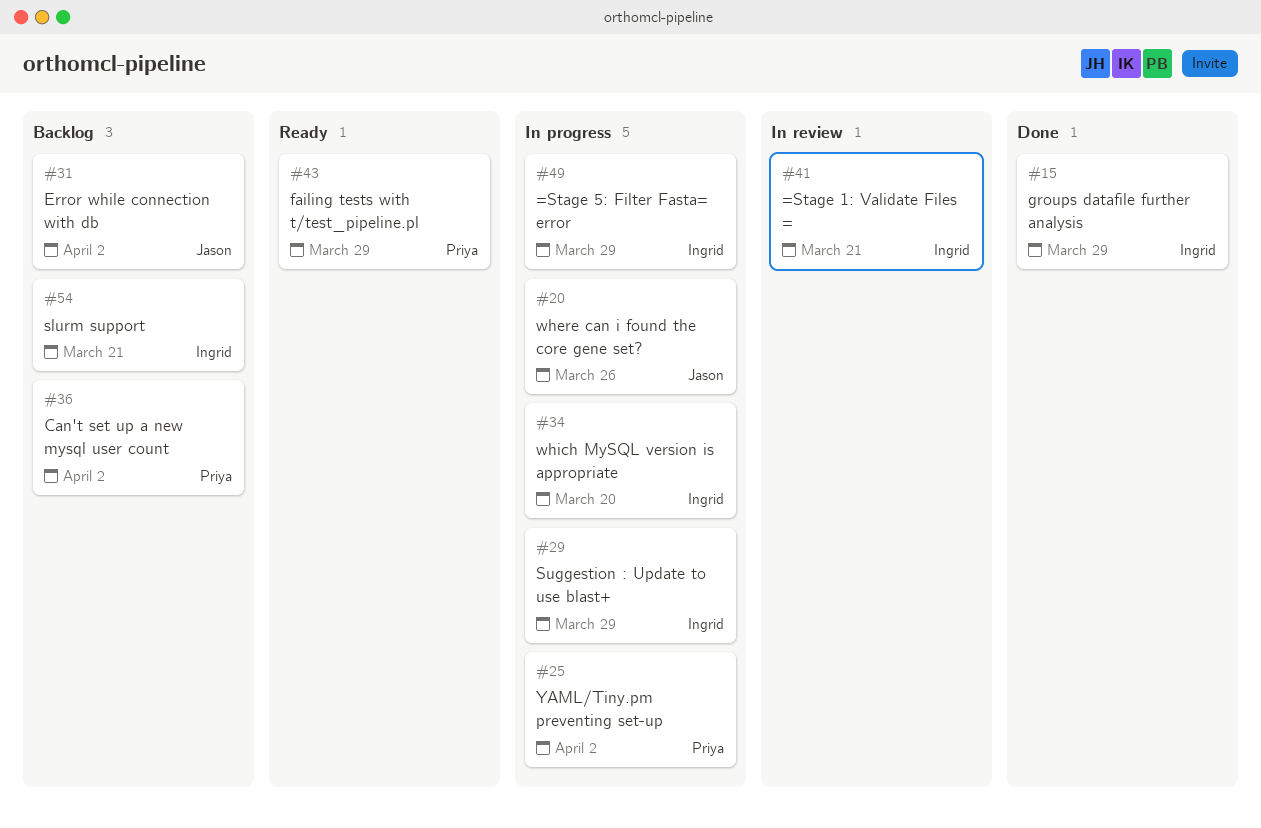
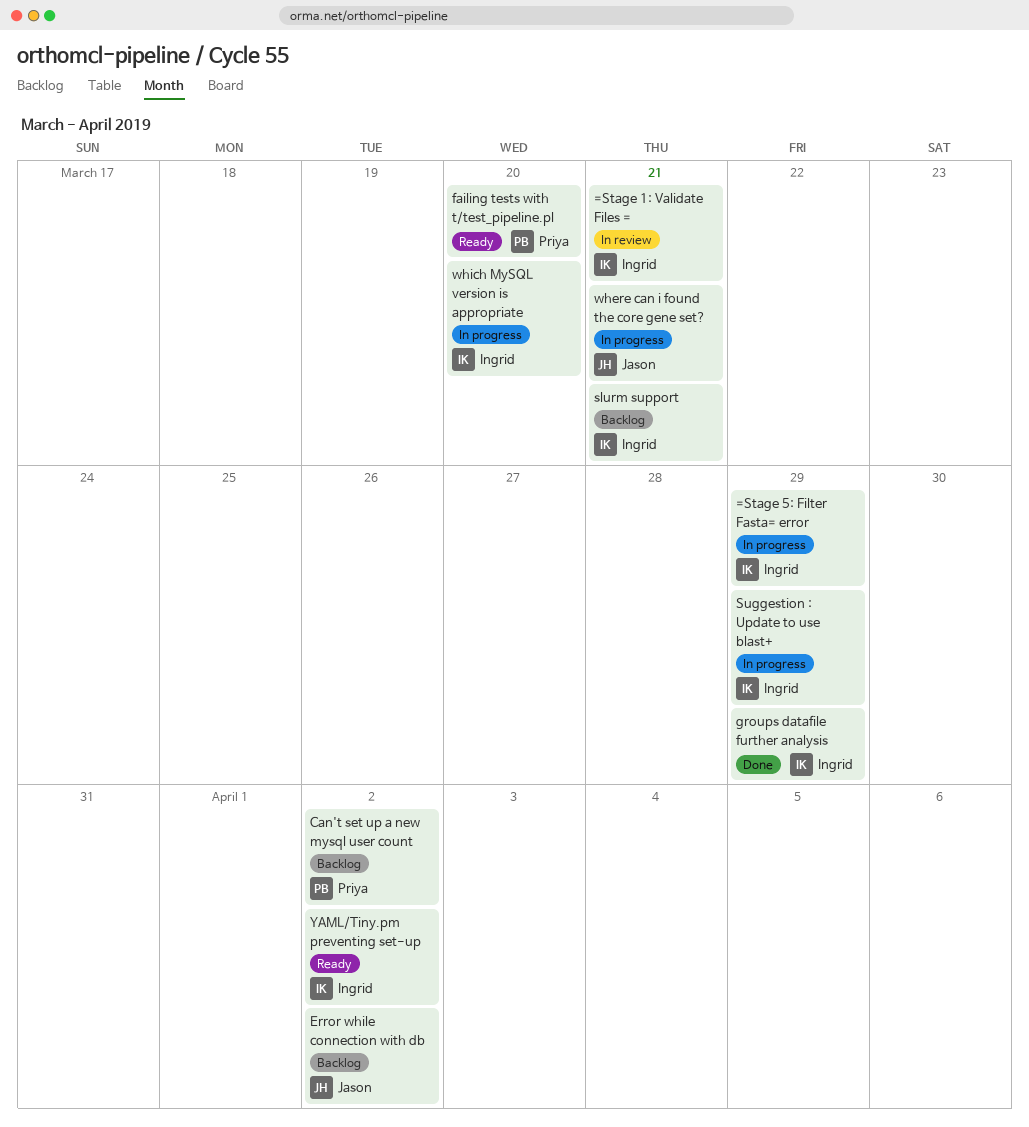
failing tests with t/test_pipeline.pl, due: Mar 29 -> Mar 20
where can i found the core gene set?, due: Mar 26 -> Mar 21
YAML/Tiny.pm preventing set-up, status: In progress -> Ready
YAML/Tiny.pm preventing set-up, owner: Priya -> Ingrid

